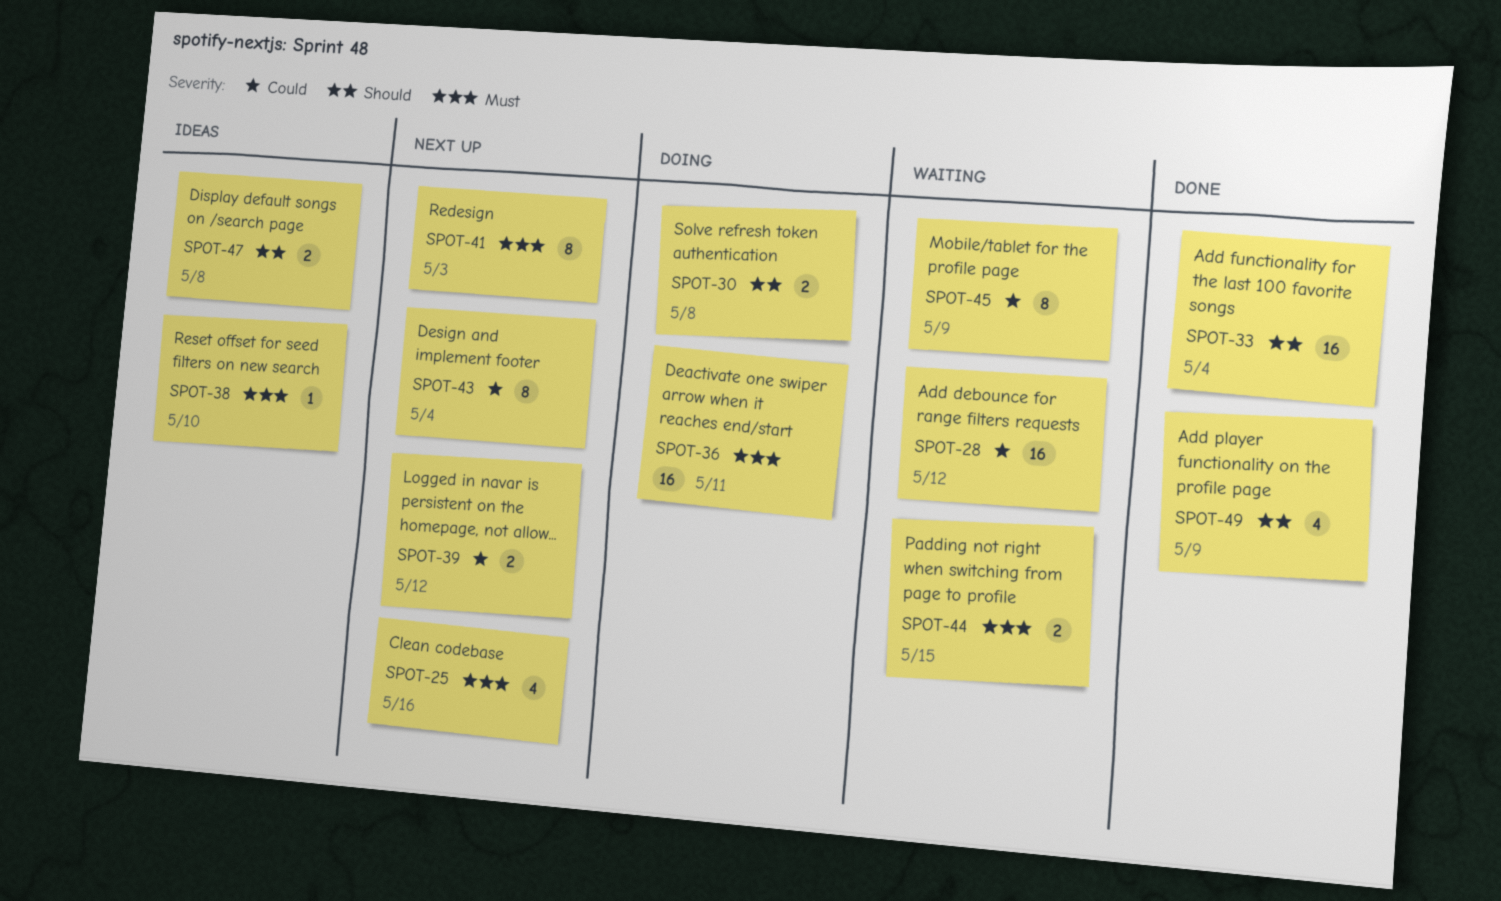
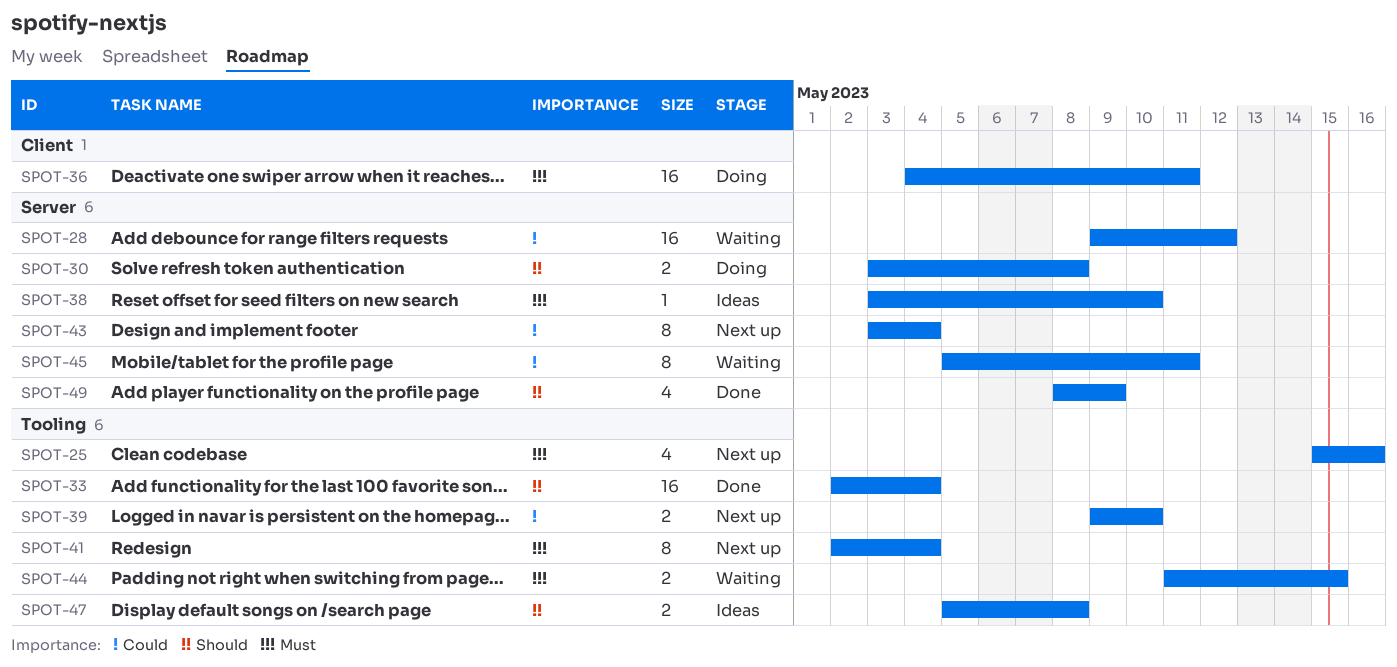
SPOT-39, due: May 12 -> May 10
SPOT-41, due: May 3 -> May 4
SPOT-45, due: May 9 -> May 11

